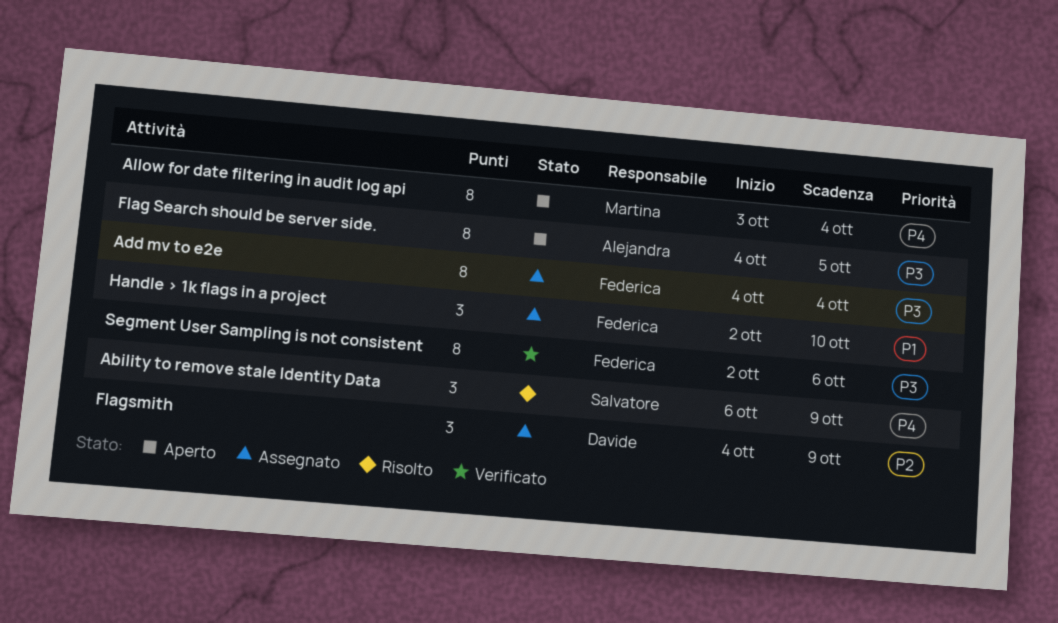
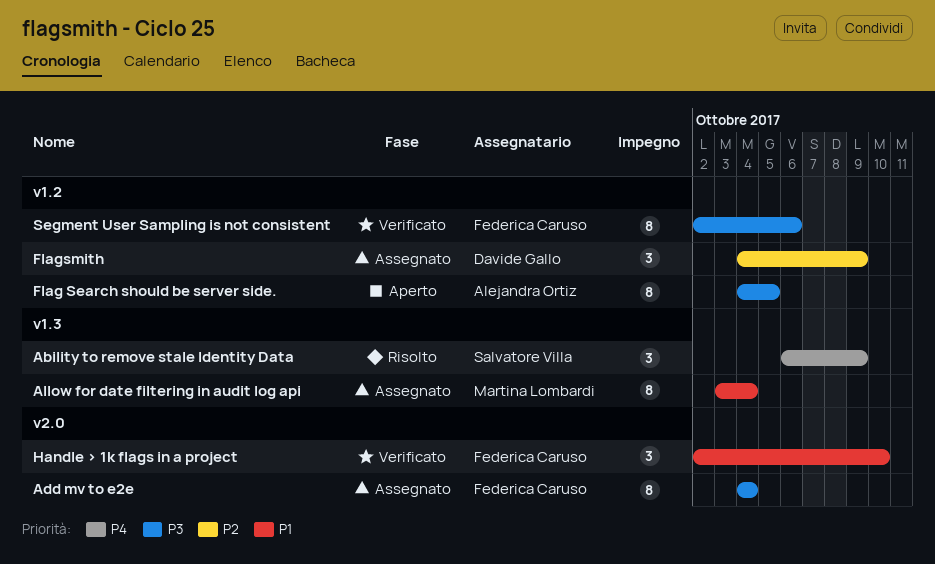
Allow for date filtering in audit log api, status: Aperto -> Assegnato
Allow for date filtering in audit log api, priority: P4 -> P1
Handle > 1k flags in a project, status: Assegnato -> Verificato

